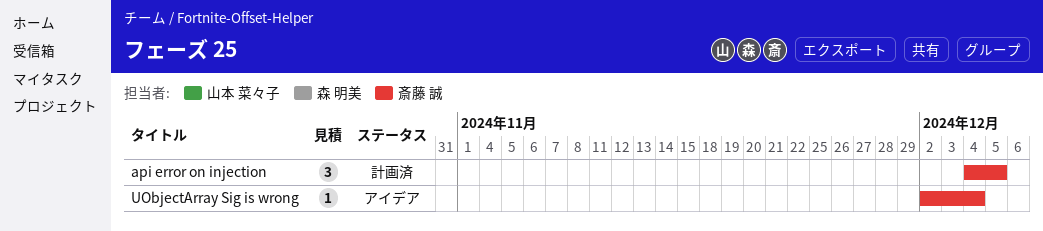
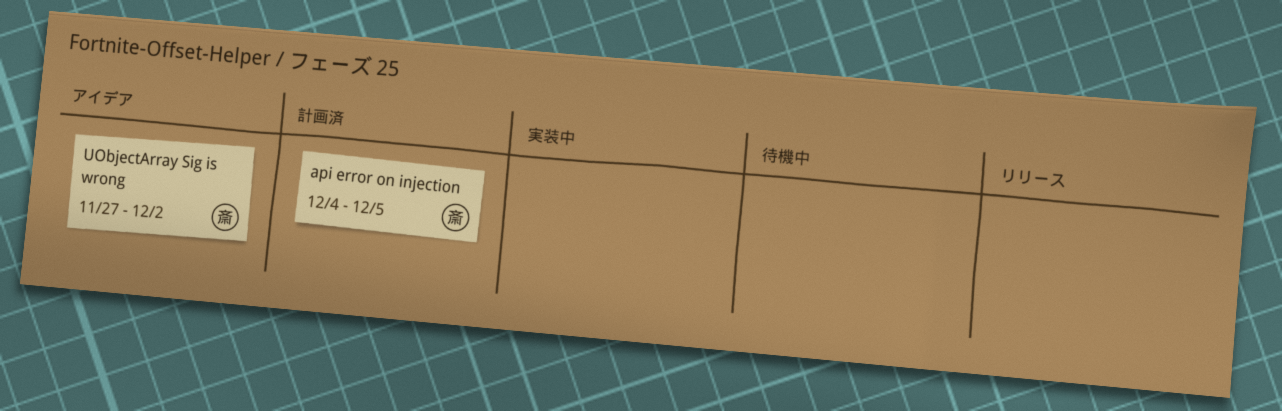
UObjectArray Sig is wrong, start: Dec 2 -> Nov 27
UObjectArray Sig is wrong, due: Dec 4 -> Dec 2

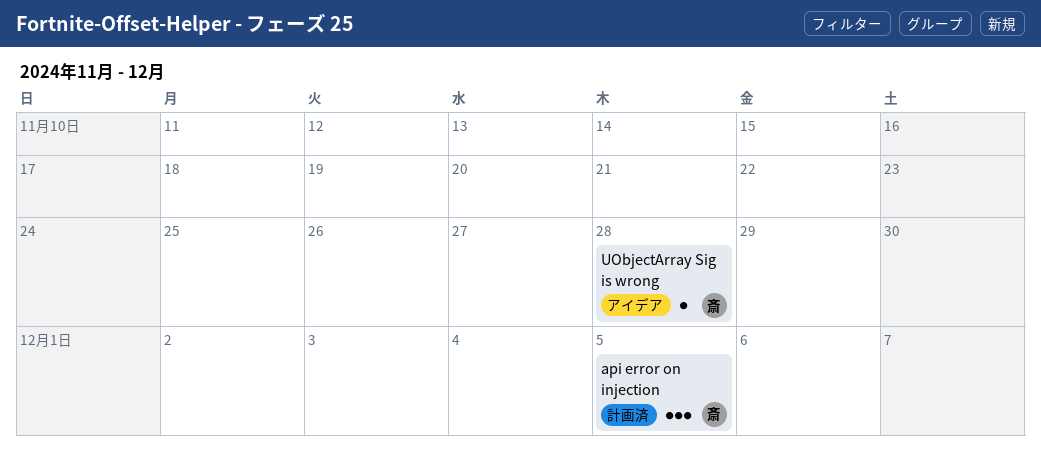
UObjectArray Sig is wrong, due: Dec 2 -> Nov 28

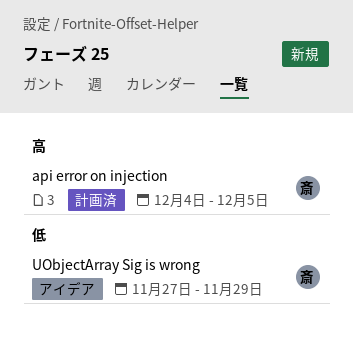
UObjectArray Sig is wrong, due: Nov 28 -> Nov 29

